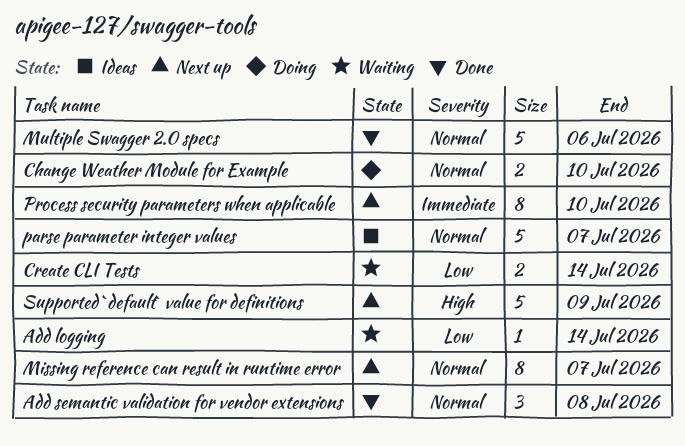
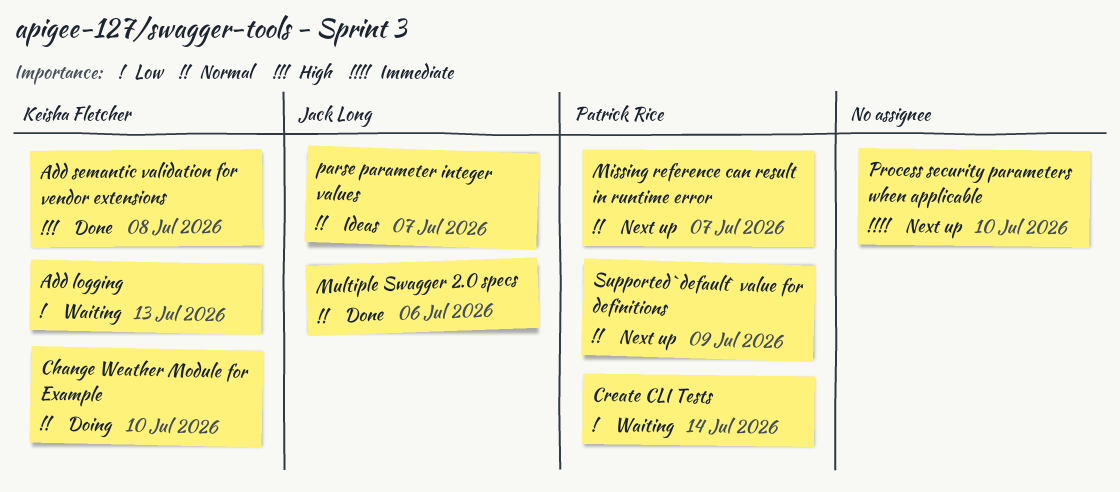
Add logging, due: Jul 14 -> Jul 13
Add semantic validation for vendor extensions, priority: Normal -> High
Supported `default` value for definitions, priority: High -> Normal

